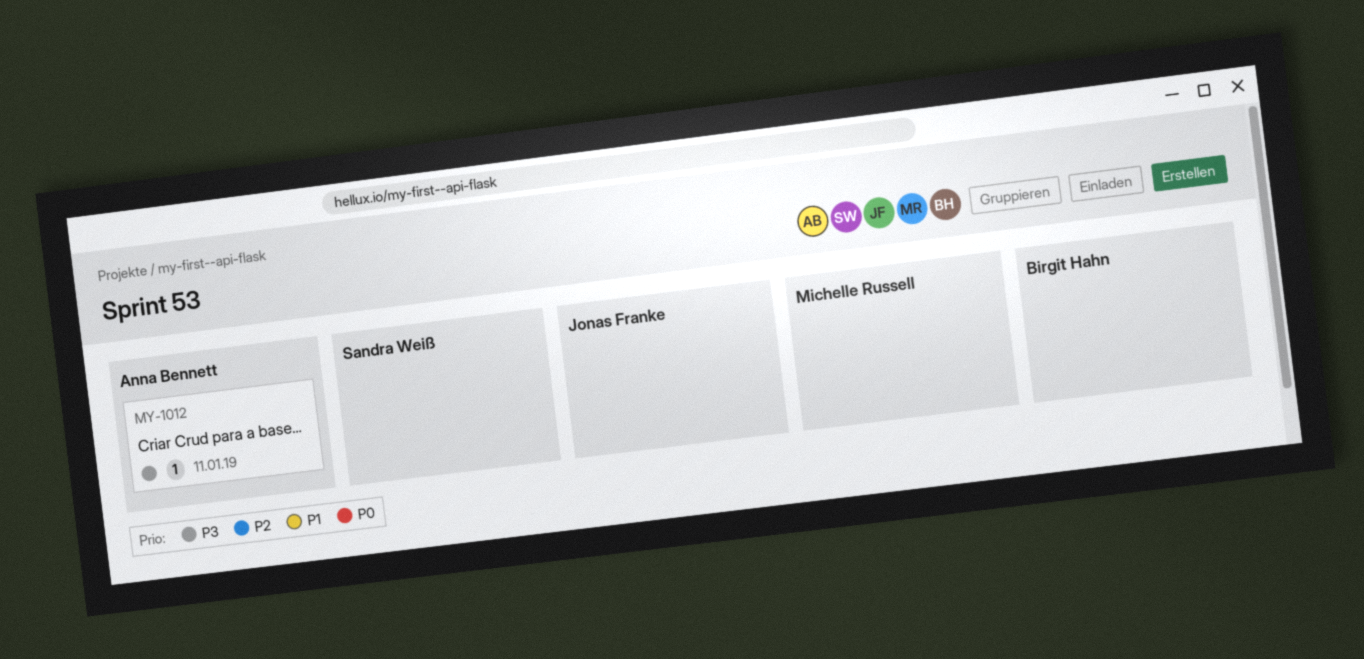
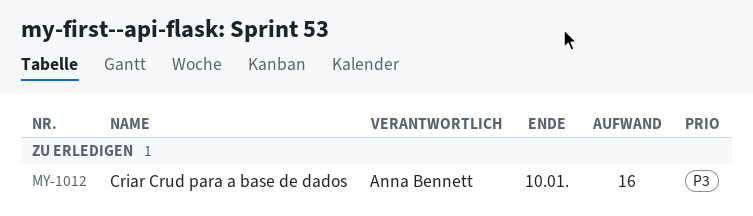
MY-1012, estimate: 1 -> 16
MY-1012, due: Jan 11 -> Jan 10

